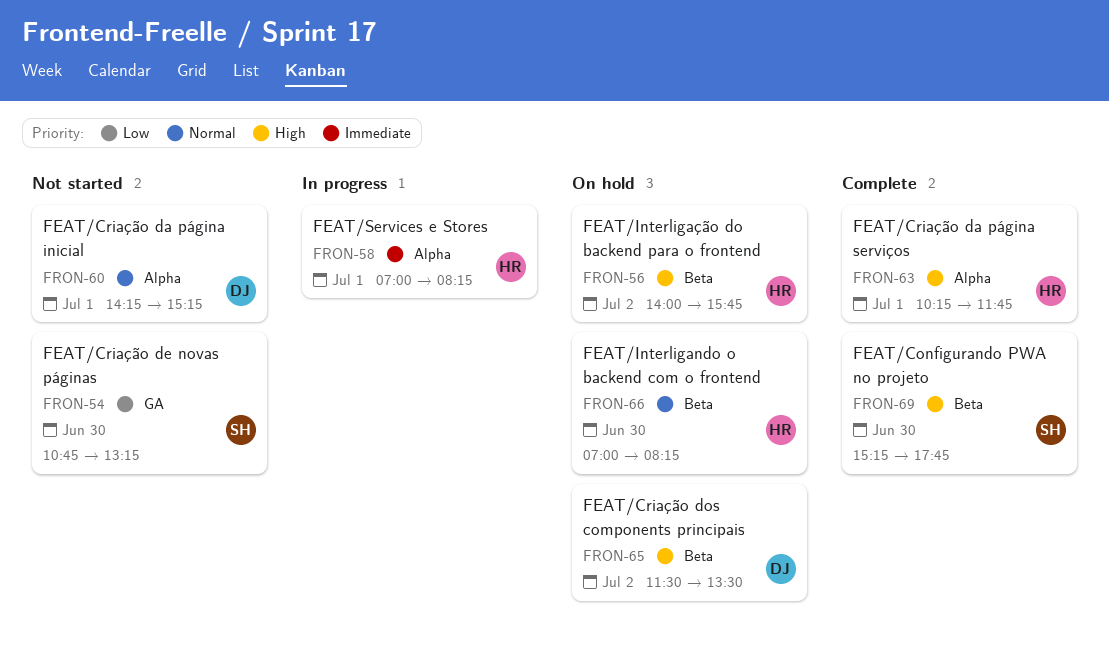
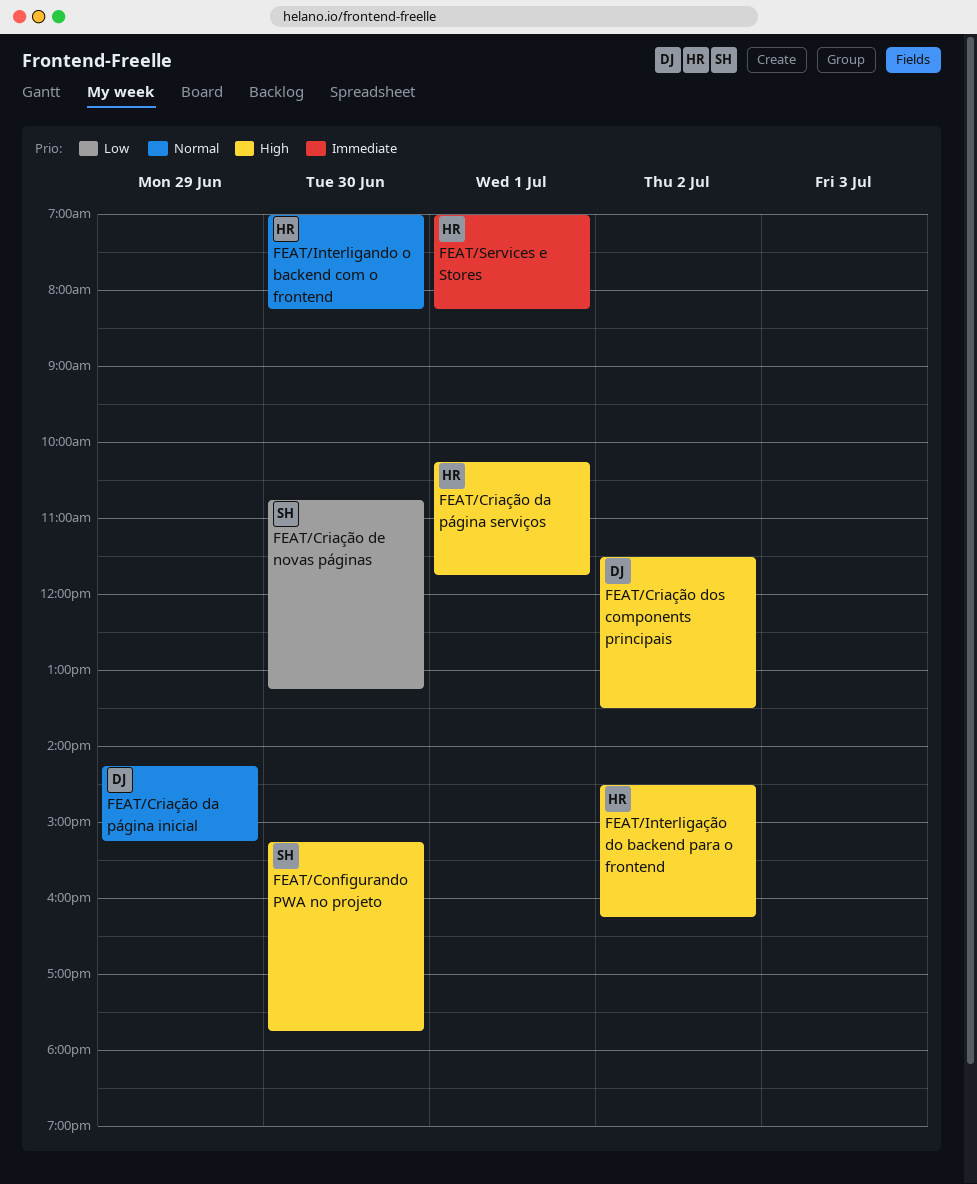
FEAT/Criação da página inicial, day: Jul 1 -> Jun 29
FEAT/Interligação do backend para o frontend, begins: 14:00 -> 14:30
FEAT/Interligação do backend para o frontend, ends: 15:45 -> 16:15

